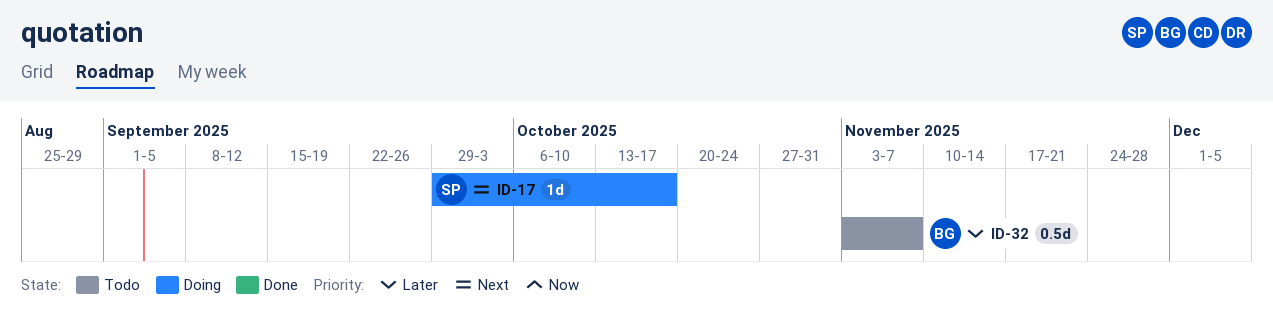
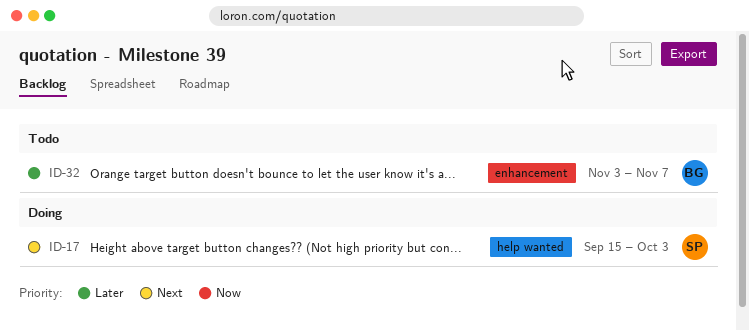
ID-17, start: Sep 29 -> Sep 15
ID-17, due: Oct 17 -> Oct 3

